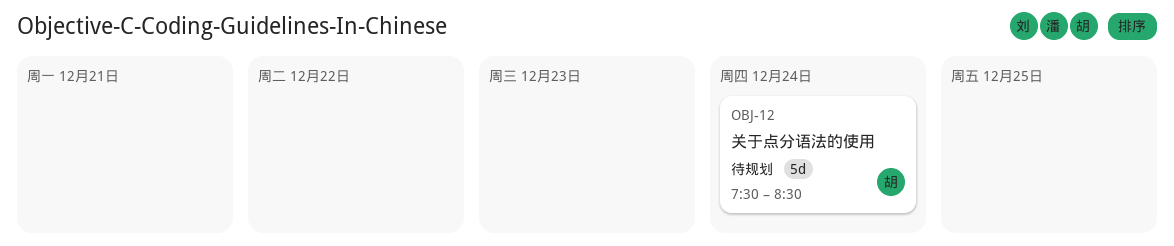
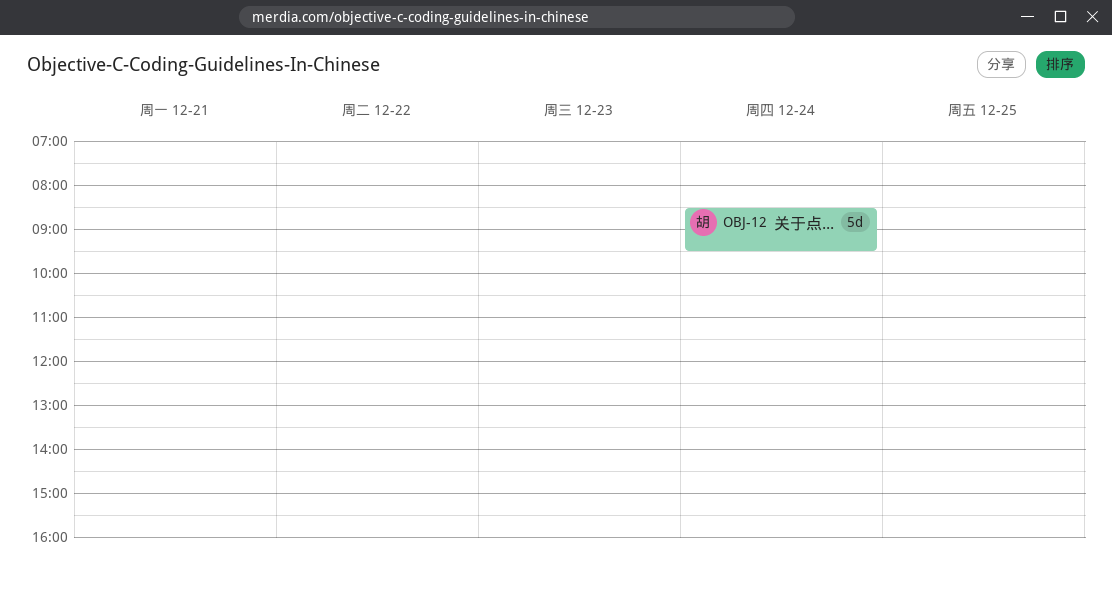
OBJ-12, begins: 07:30 -> 08:30
OBJ-12, ends: 08:30 -> 09:30

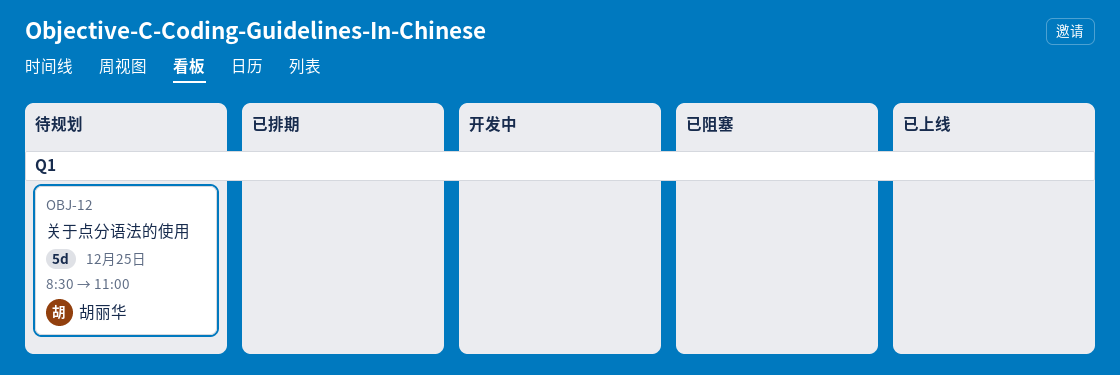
OBJ-12, day: Dec 24 -> Dec 25
OBJ-12, ends: 09:30 -> 11:00

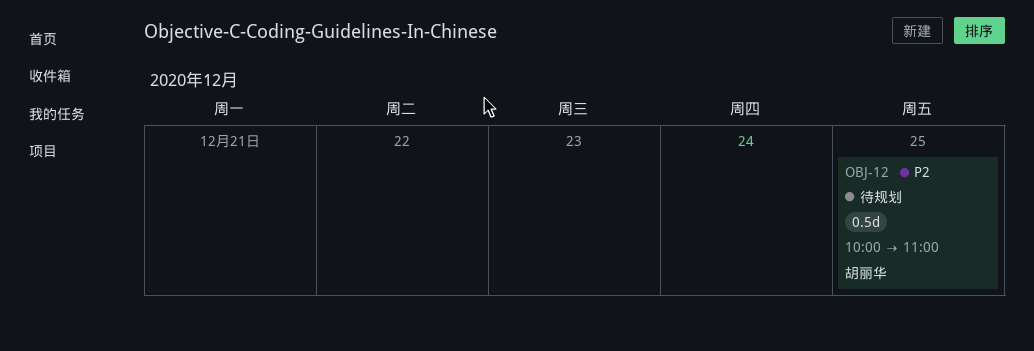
OBJ-12, estimate: 5d -> 0.5d
OBJ-12, begins: 08:30 -> 10:00

